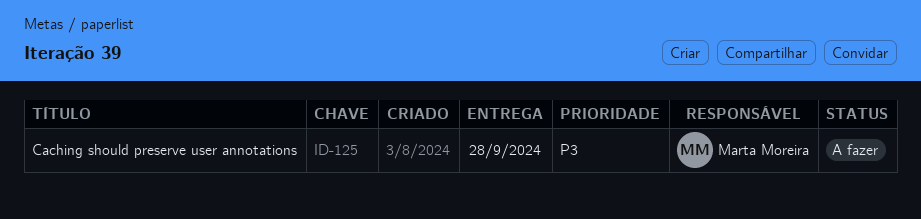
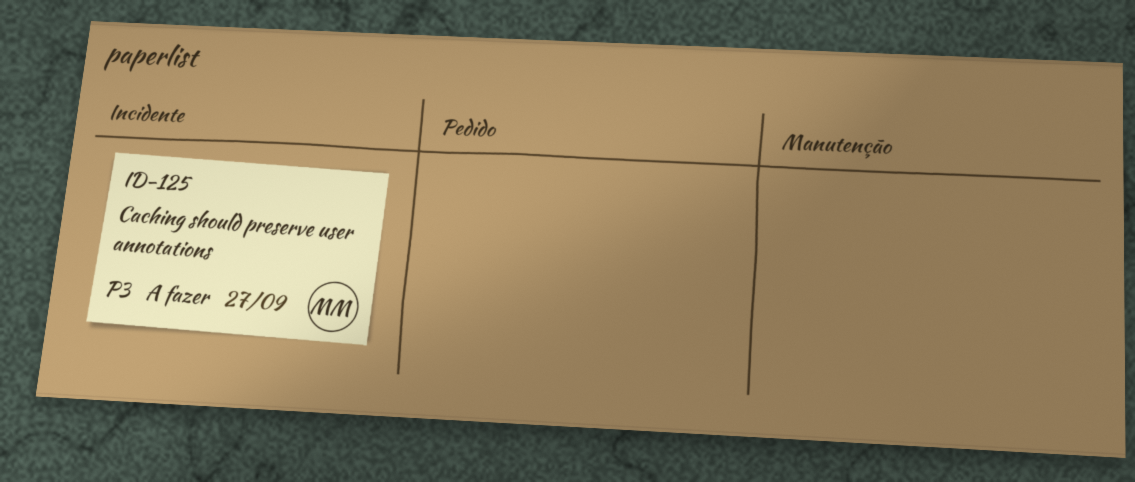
ID-125, due: Sep 28 -> Sep 27

